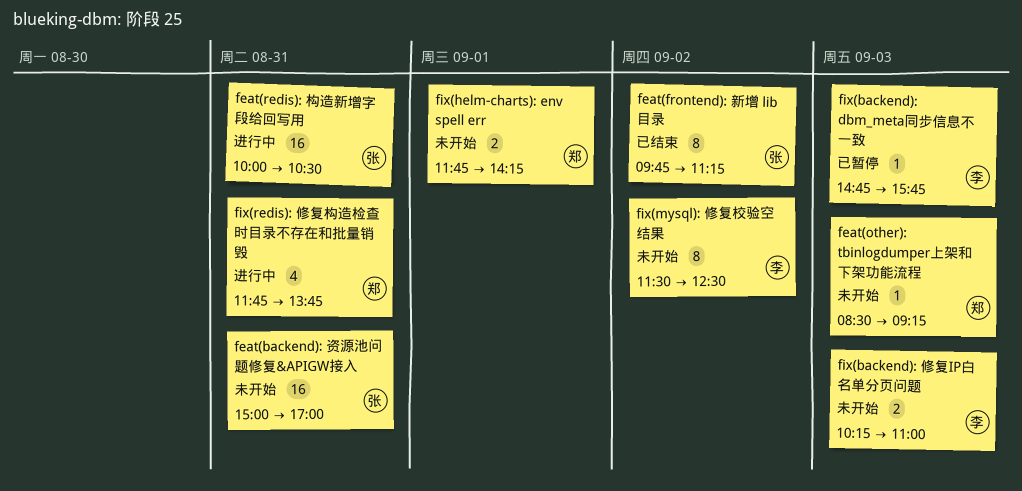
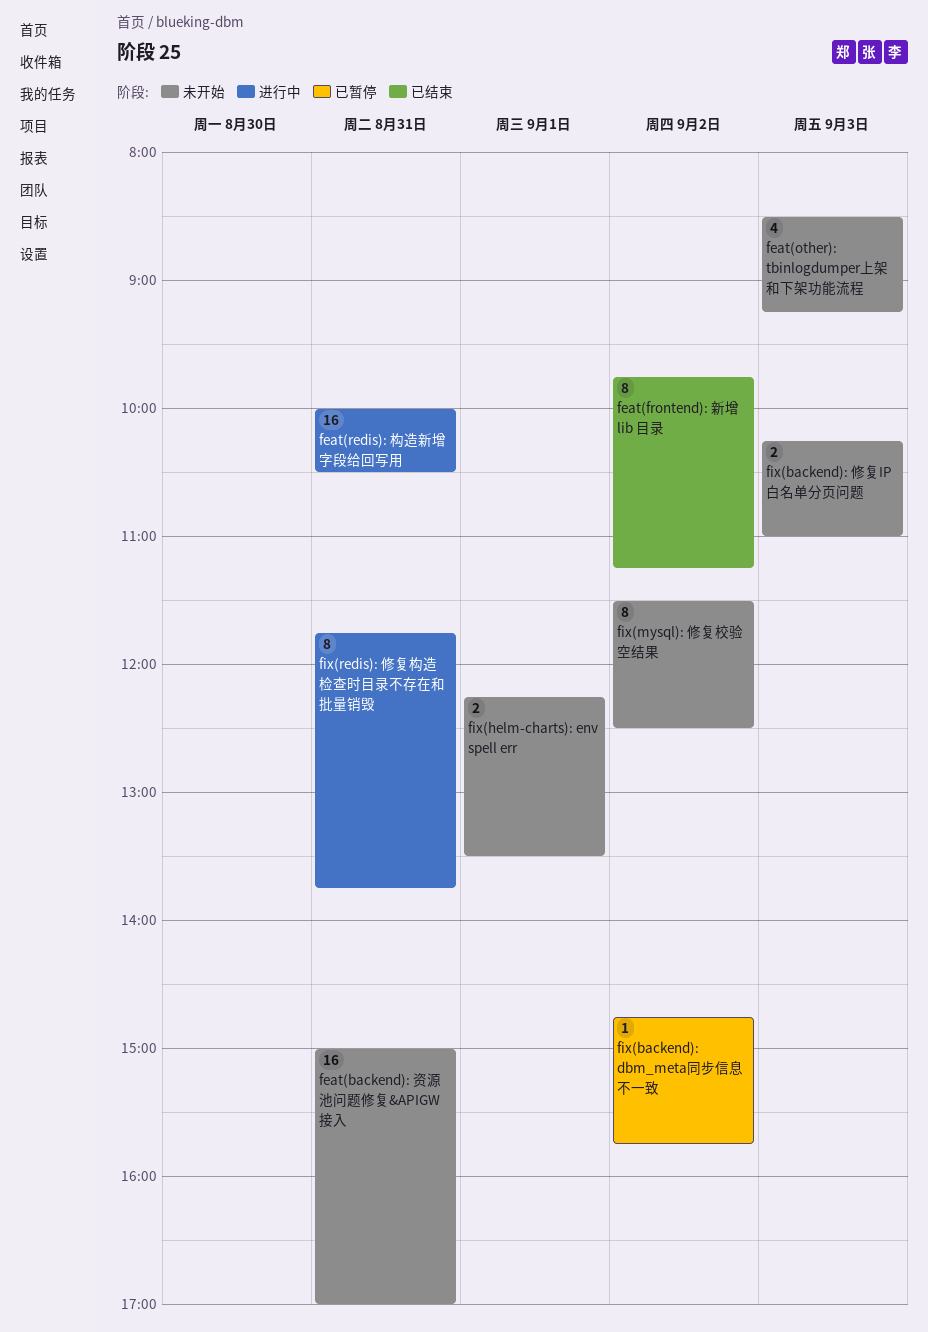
feat(other): tbinlogdumper上架和下架功能流程, estimate: 1 -> 4
fix(backend): dbm_meta同步信息不一致, day: Sep 3 -> Sep 2
fix(helm-charts): env spell err, begins: 11:45 -> 12:15
fix(helm-charts): env spell err, ends: 14:15 -> 13:30
fix(redis): 修复构造检查时目录不存在和批量销毁, estimate: 4 -> 8

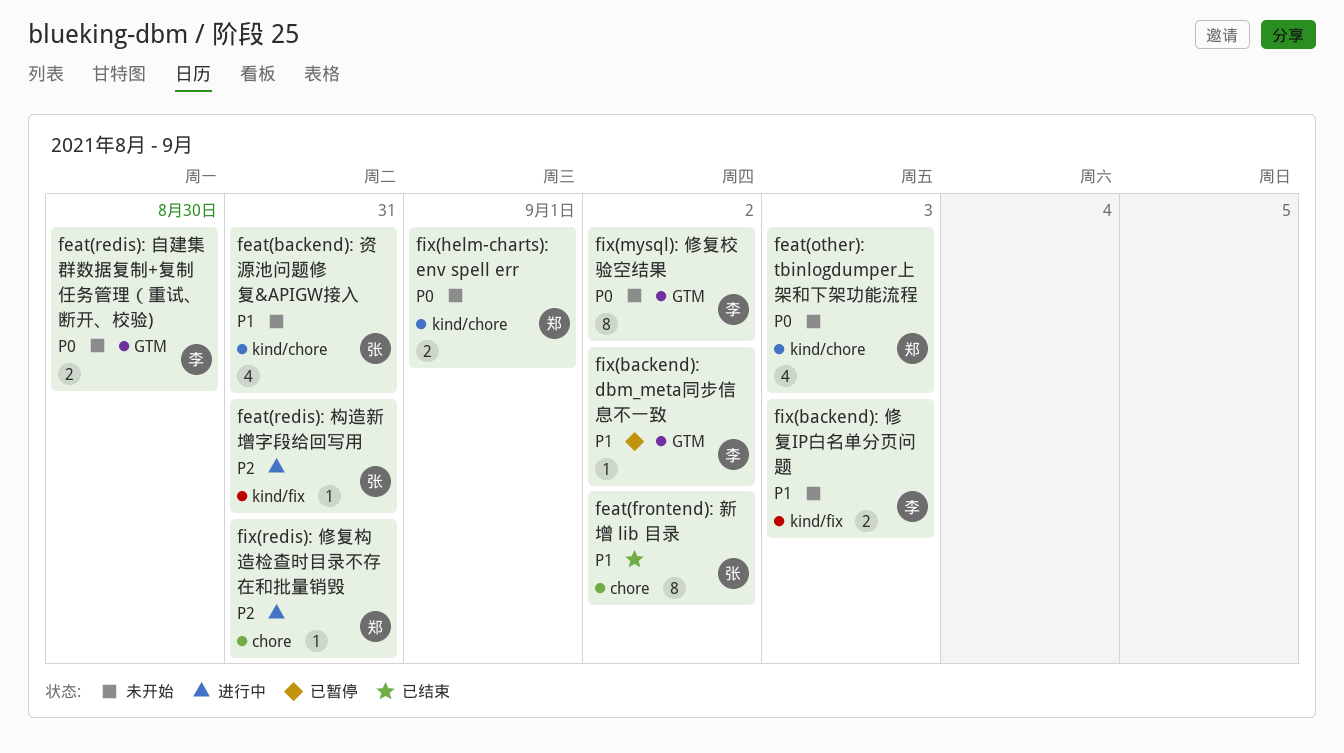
feat(backend): 资源池问题修复&APIGW接入, estimate: 16 -> 4
feat(redis): 构造新增字段给回写用, estimate: 16 -> 1
feat(redis): 自建集群数据复制+复制任务管理（重试、断开、校验): none -> present
fix(redis): 修复构造检查时目录不存在和批量销毁, estimate: 8 -> 1

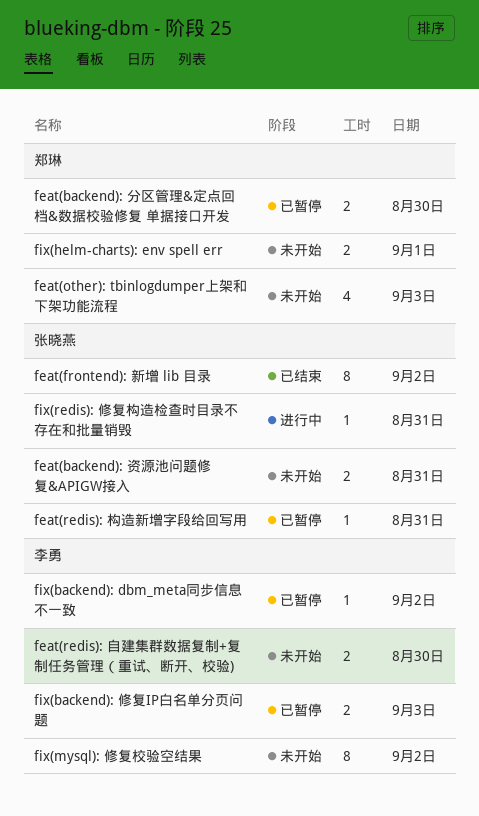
feat(backend): 分区管理&定点回档&数据校验修复 单据接口开发: none -> present
feat(backend): 资源池问题修复&APIGW接入, estimate: 4 -> 2
feat(redis): 构造新增字段给回写用, status: 进行中 -> 已暂停
fix(backend): 修复IP白名单分页问题, status: 未开始 -> 已暂停
fix(redis): 修复构造检查时目录不存在和批量销毁, owner: 郑琳 -> 张晓燕

